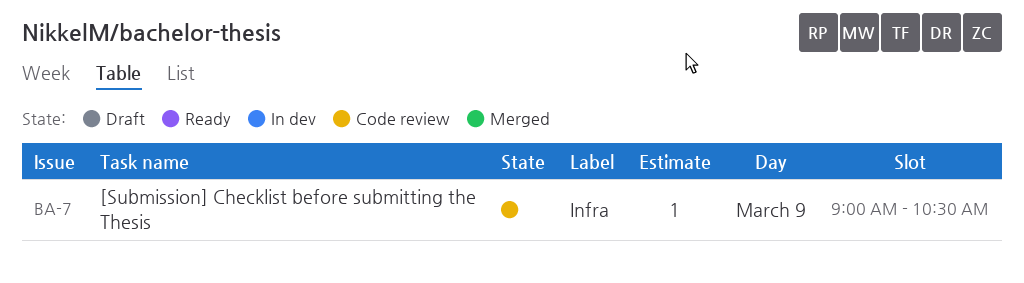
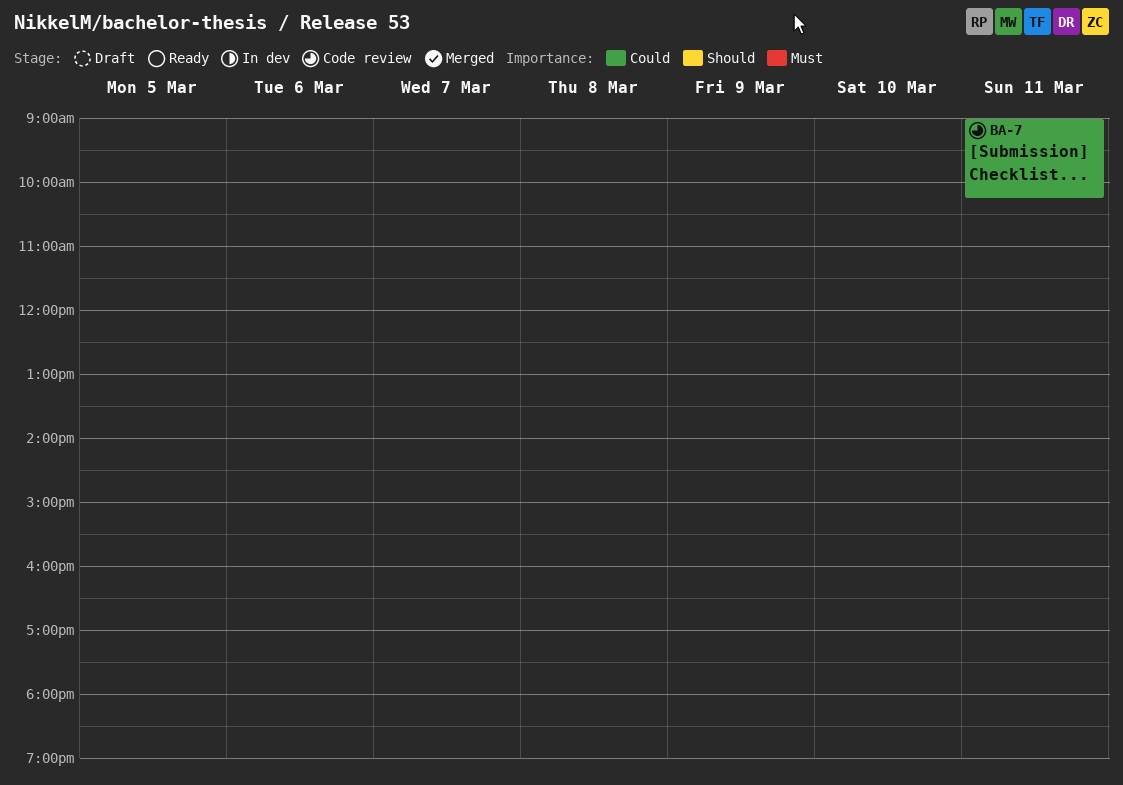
BA-7, day: Mar 9 -> Mar 11
BA-7, ends: 10:30 -> 10:15

